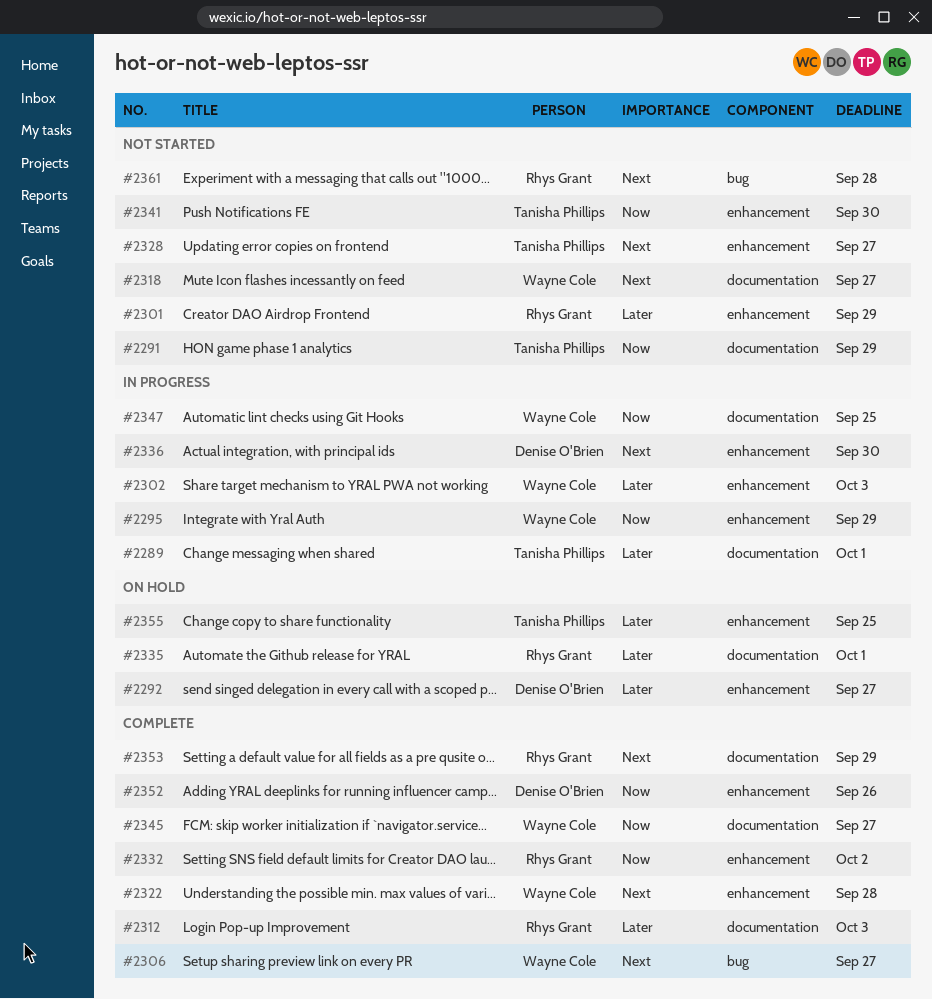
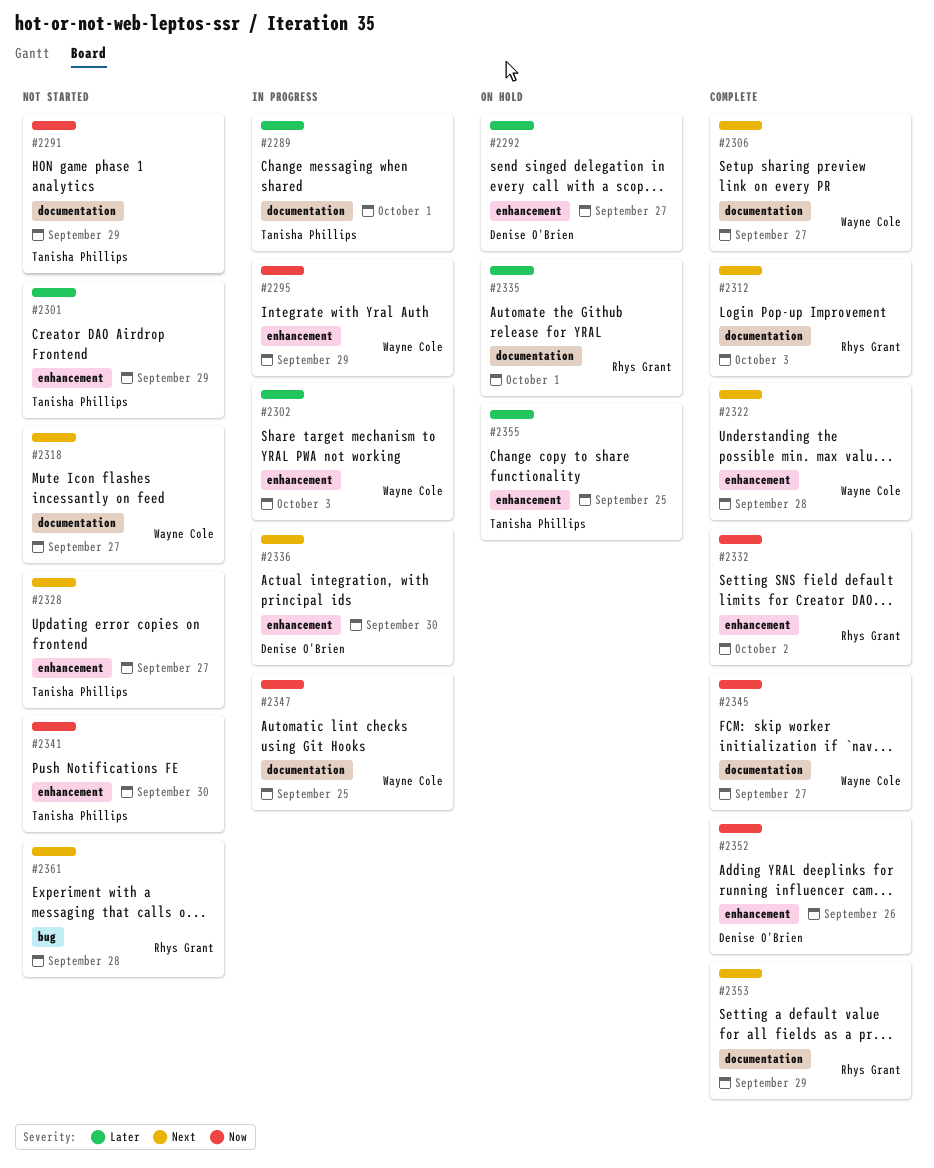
#2301, owner: Rhys Grant -> Tanisha Phillips
#2306, label: bug -> documentation
#2312, priority: Later -> Next

